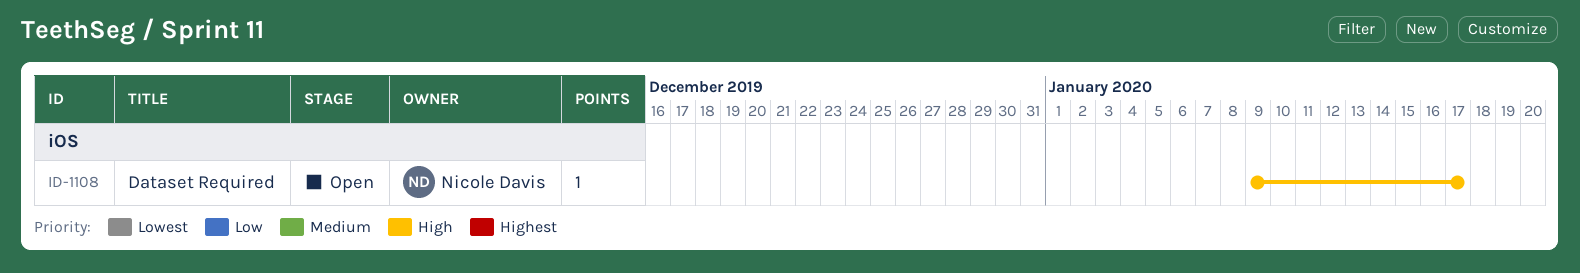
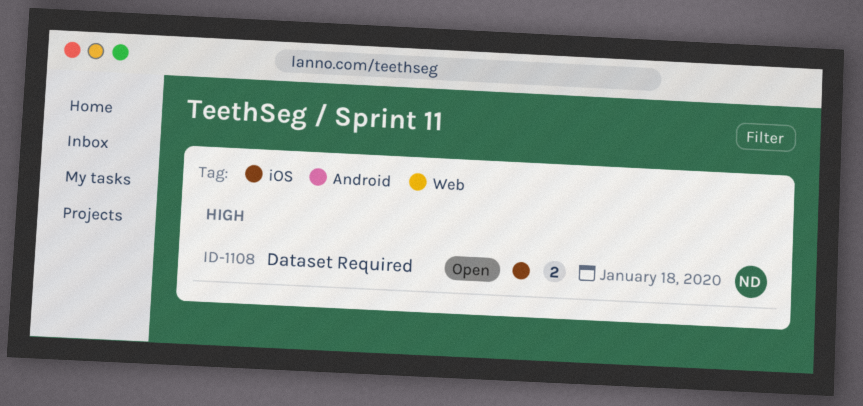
ID-1108, estimate: 1 -> 2
ID-1108, due: Jan 17 -> Jan 18

